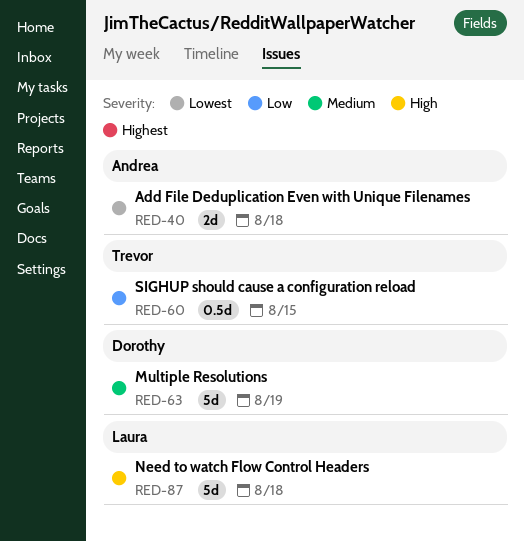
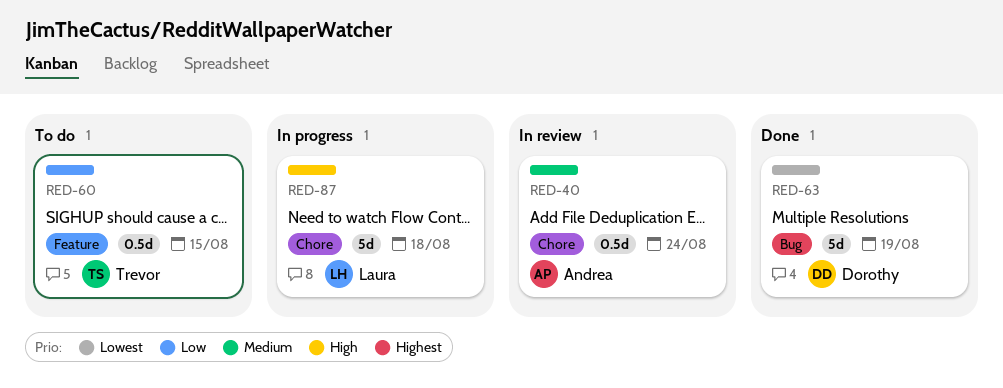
RED-40, priority: Lowest -> Medium
RED-40, estimate: 2d -> 0.5d
RED-40, due: Aug 18 -> Aug 24
RED-63, priority: Medium -> Lowest

